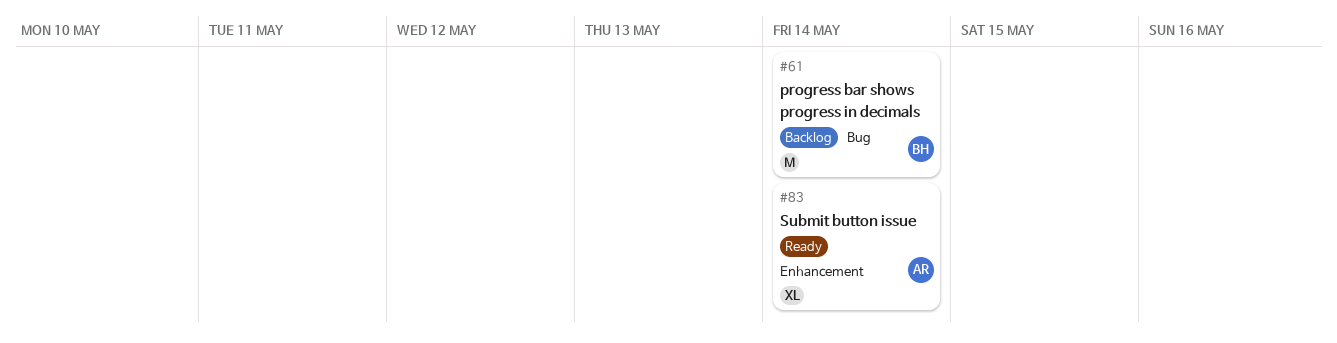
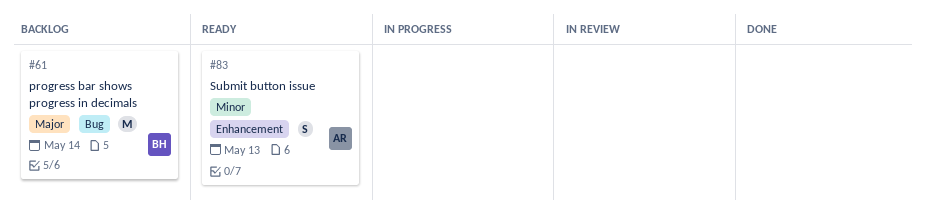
#83, estimate: XL -> S
#83, due: May 14 -> May 13

